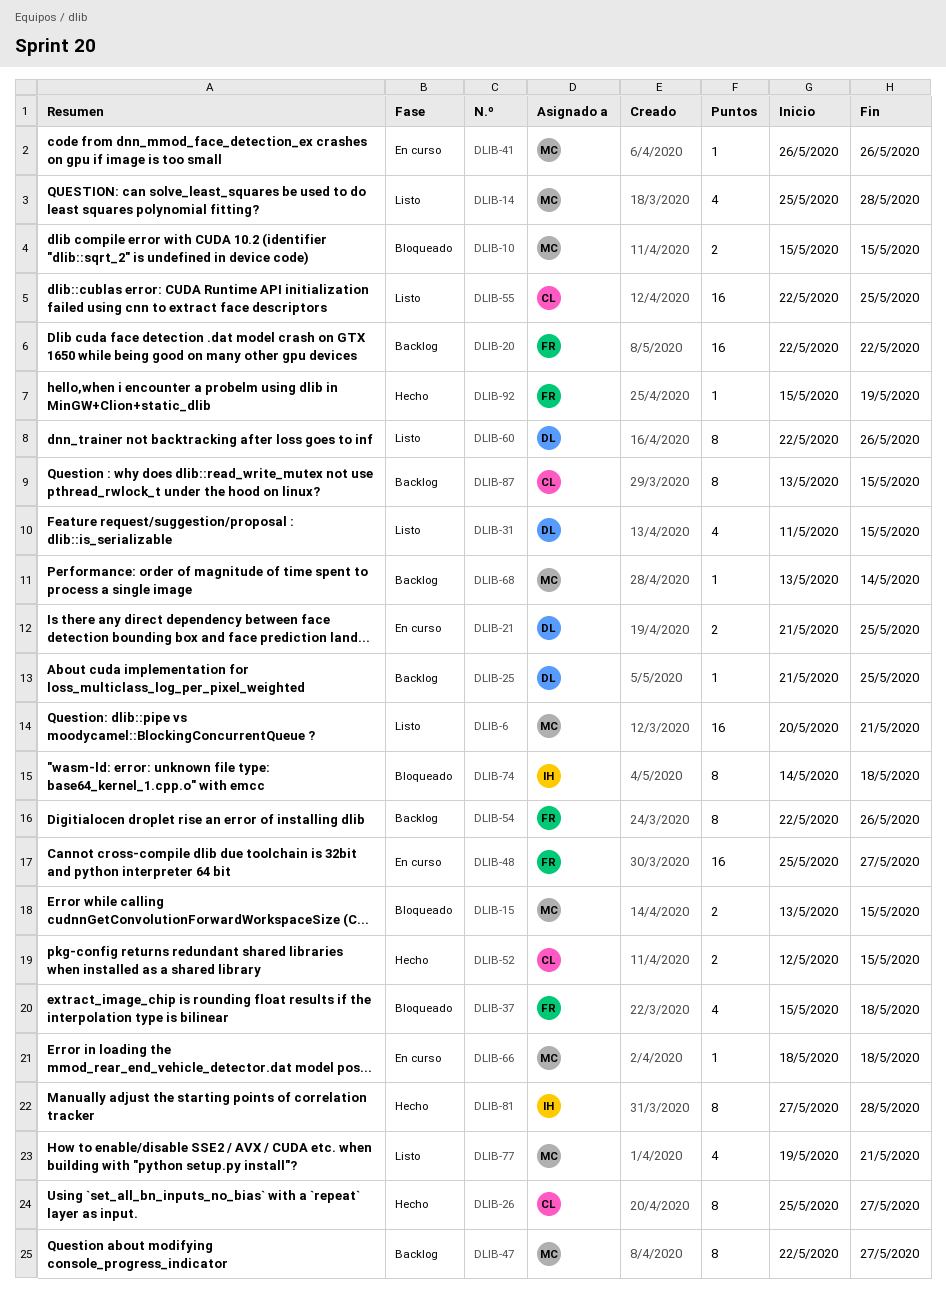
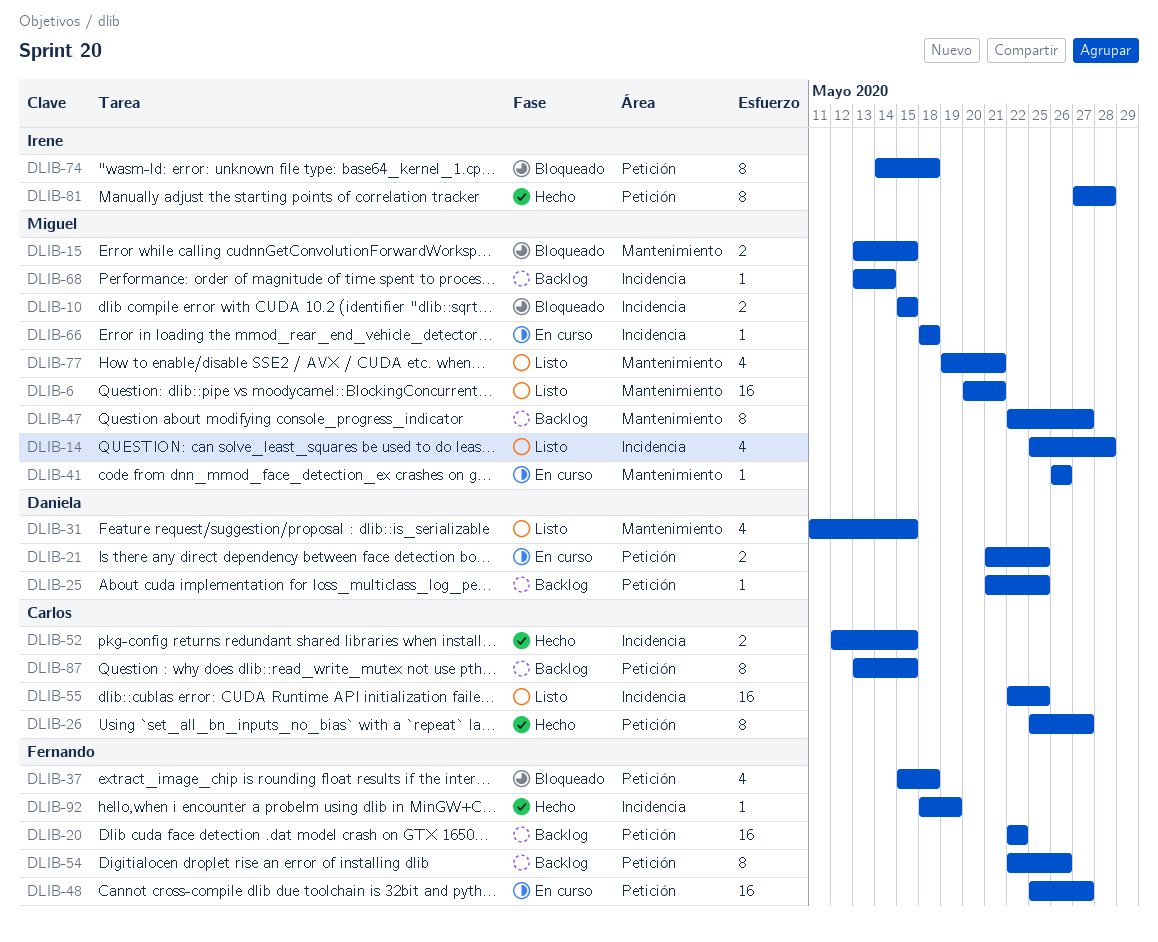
DLIB-60: present -> none
DLIB-92, start: May 15 -> May 18

